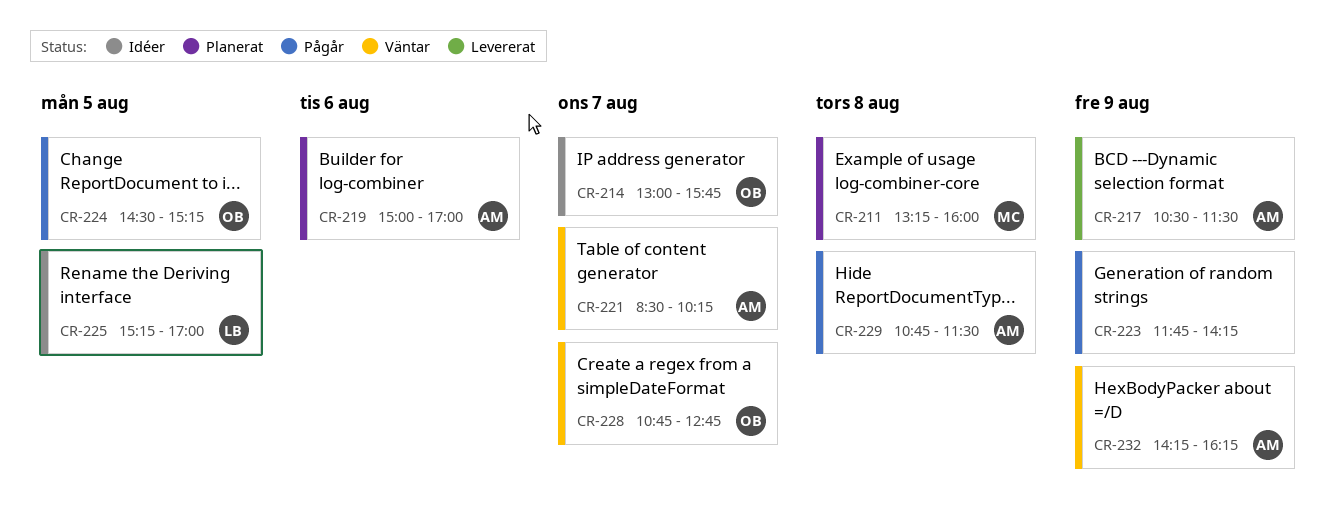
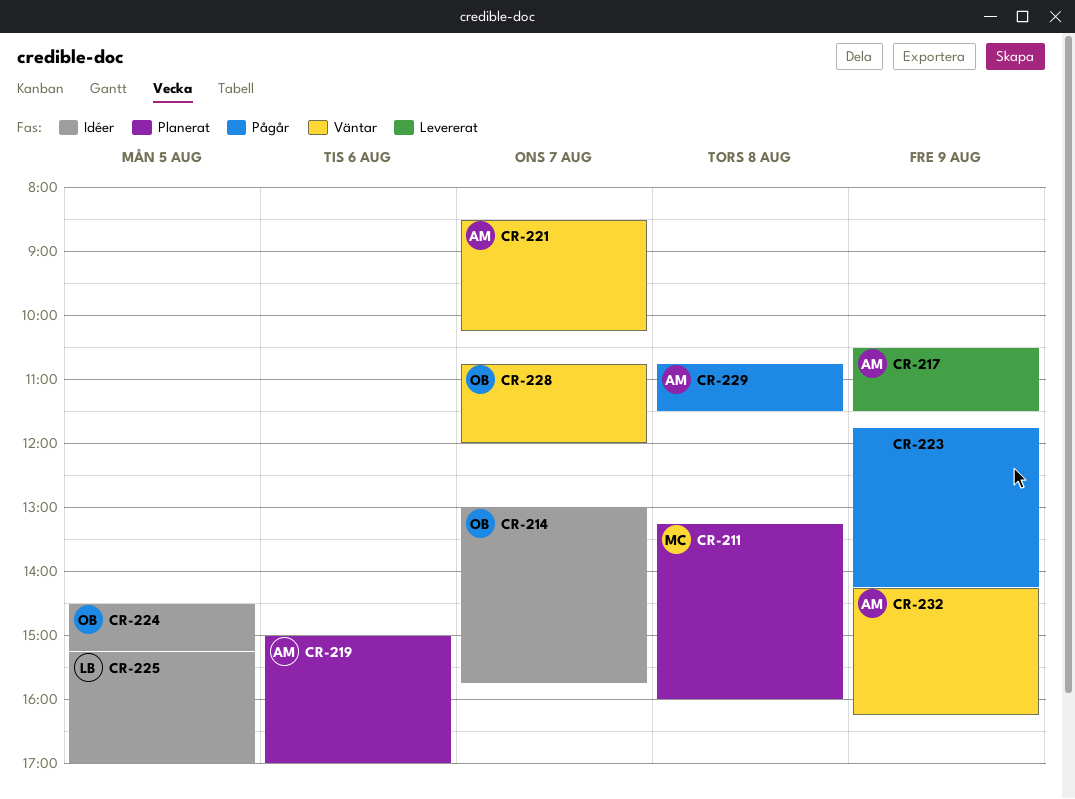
CR-224, status: Pågår -> Idéer
CR-228, ends: 12:45 -> 12:00

